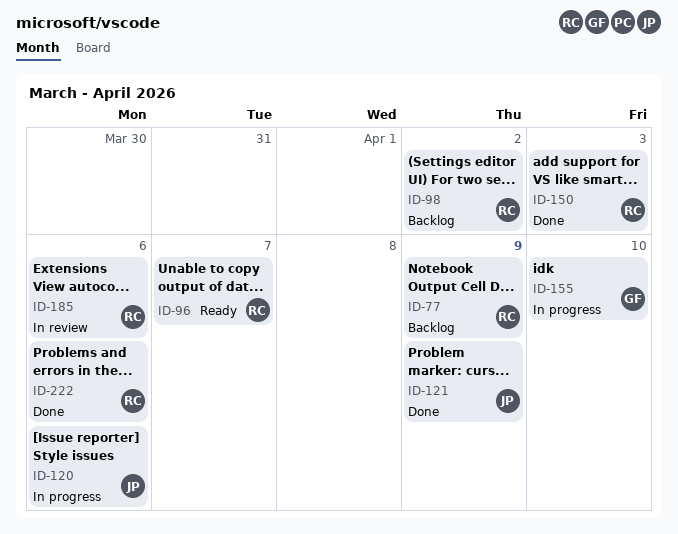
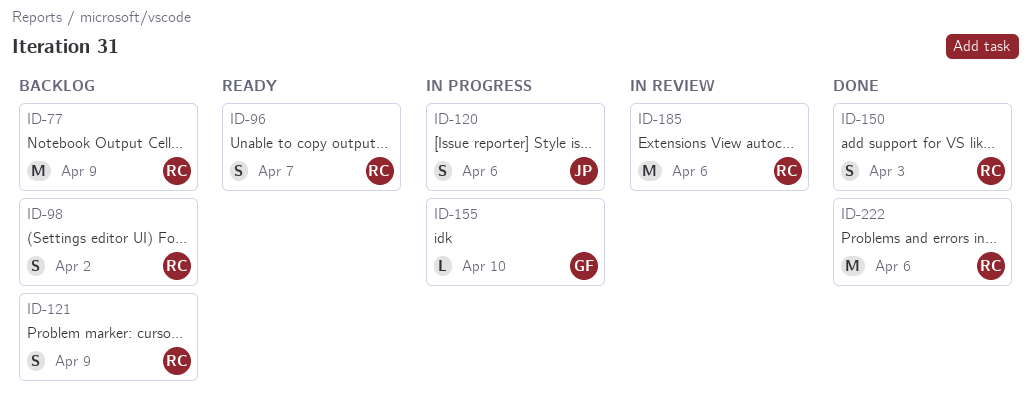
ID-121, status: Done -> Backlog
ID-121, owner: JP -> RC

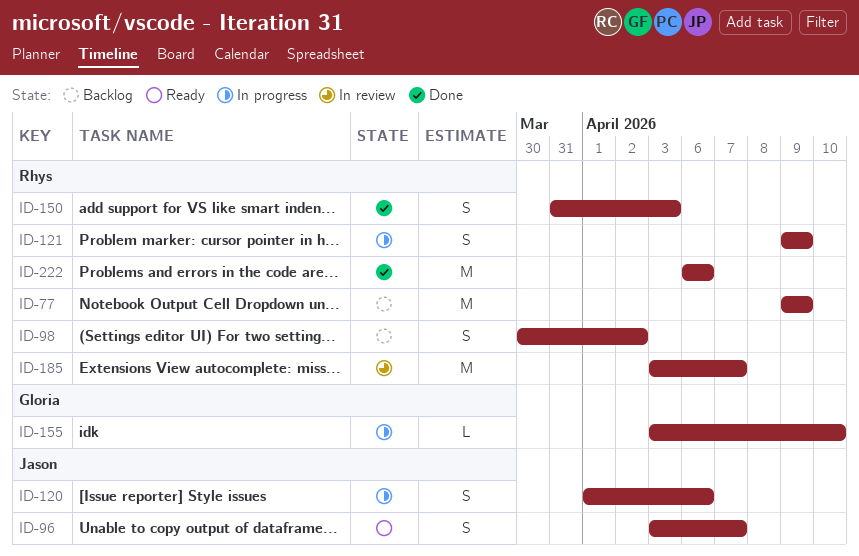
ID-96, owner: Rhys -> Jason
ID-121, status: Backlog -> In progress
ID-185, due: Apr 6 -> Apr 7

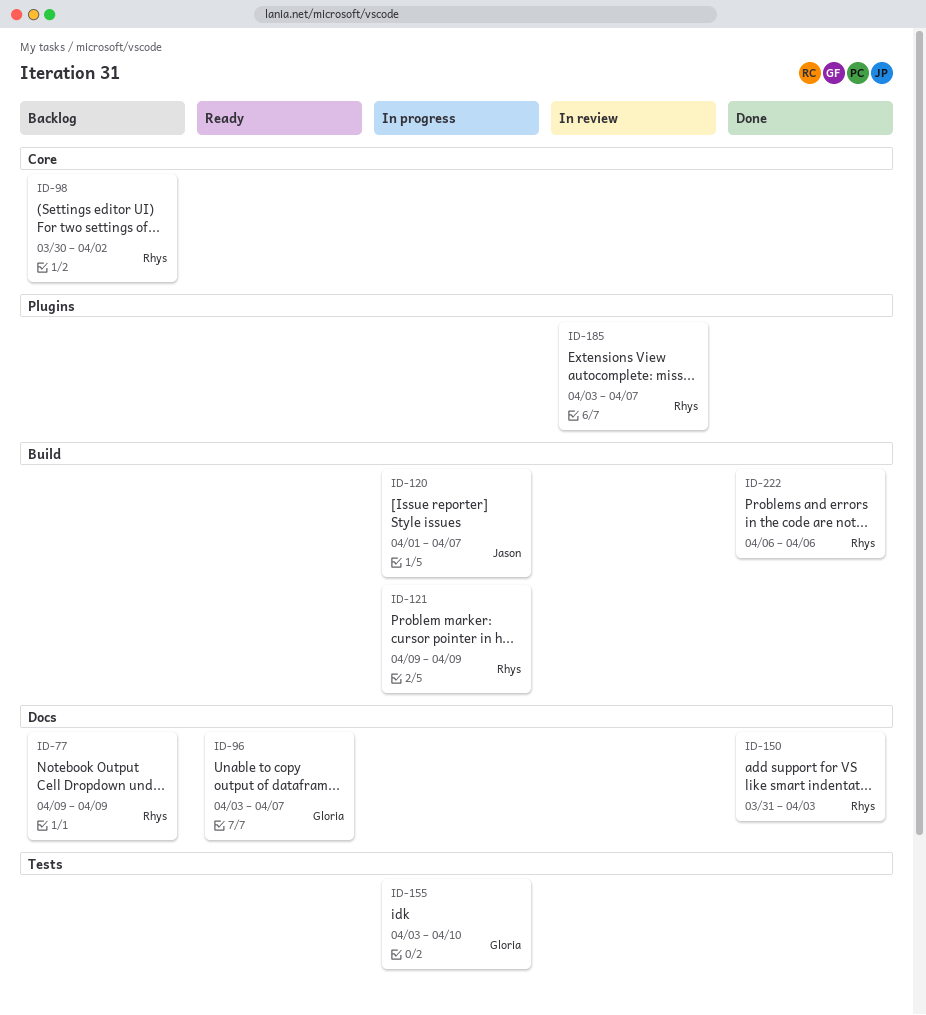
ID-96, owner: Jason -> Gloria
ID-120, due: Apr 6 -> Apr 7

